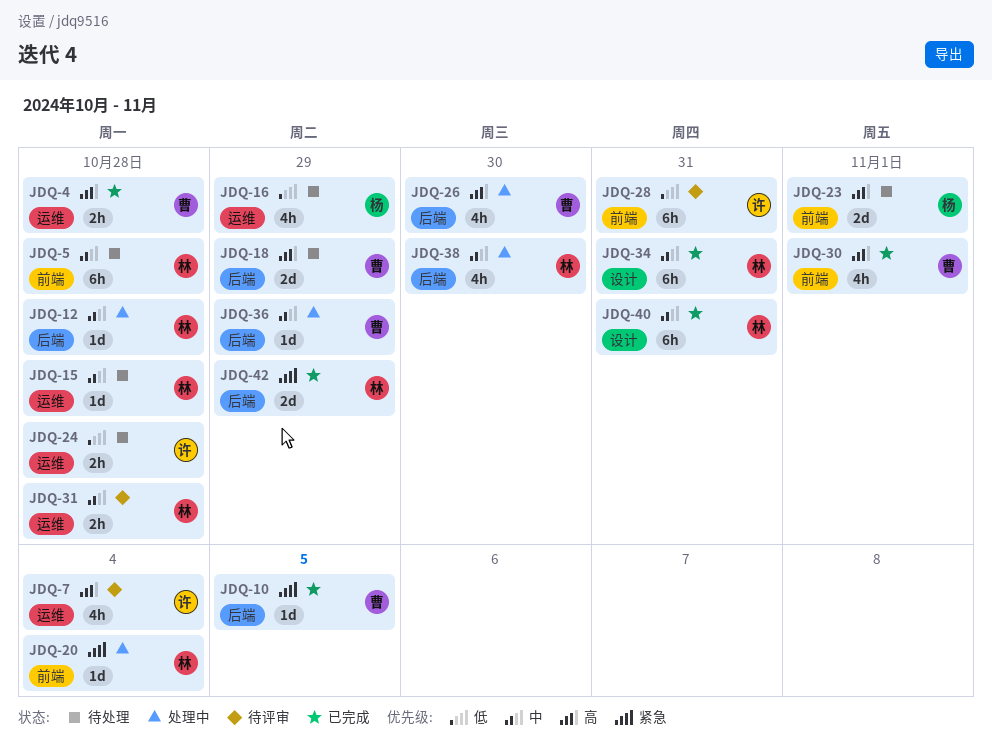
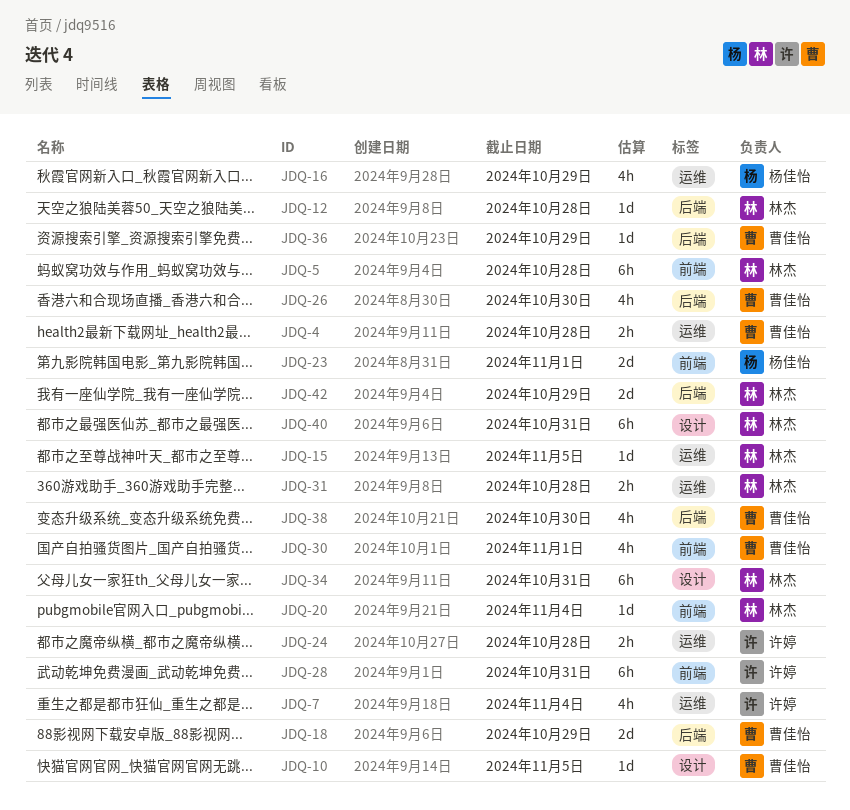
JDQ-10, label: 后端 -> 设计
JDQ-15, due: Oct 28 -> Nov 5
JDQ-38, owner: 林杰 -> 曹佳怡

